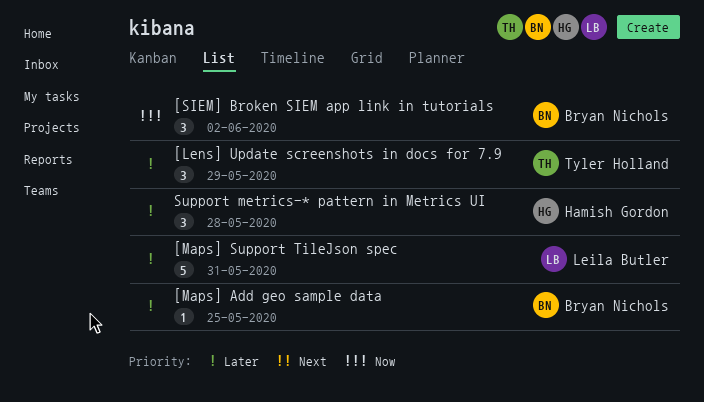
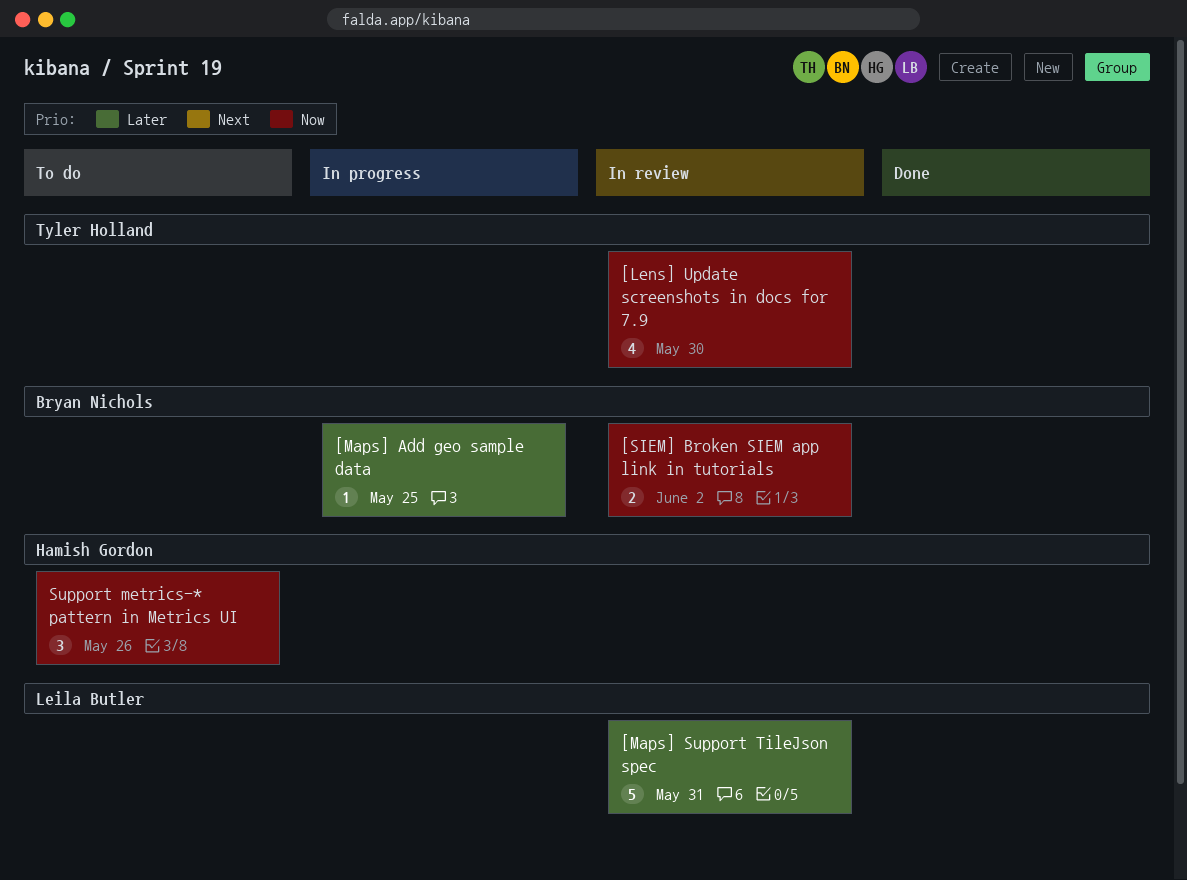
[Lens] Update screenshots in docs for 7.9, priority: Later -> Now
[Lens] Update screenshots in docs for 7.9, estimate: 3 -> 4
[Lens] Update screenshots in docs for 7.9, due: May 29 -> May 30
[SIEM] Broken SIEM app link in tutorials, estimate: 3 -> 2
Support metrics-* pattern in Metrics UI, priority: Later -> Now
Support metrics-* pattern in Metrics UI, due: May 28 -> May 26

